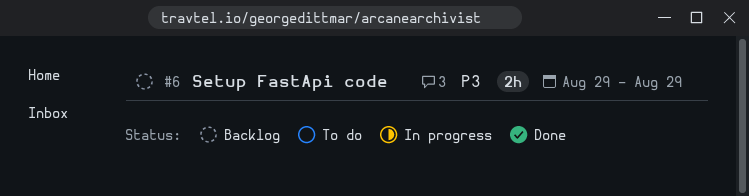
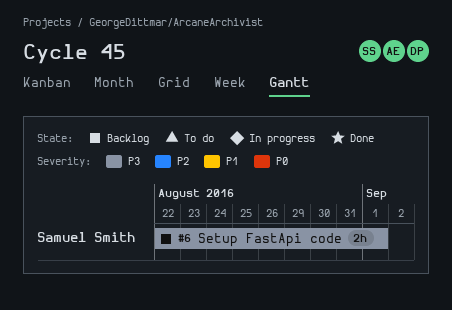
#6, start: Aug 29 -> Aug 22
#6, due: Aug 29 -> Sep 1

